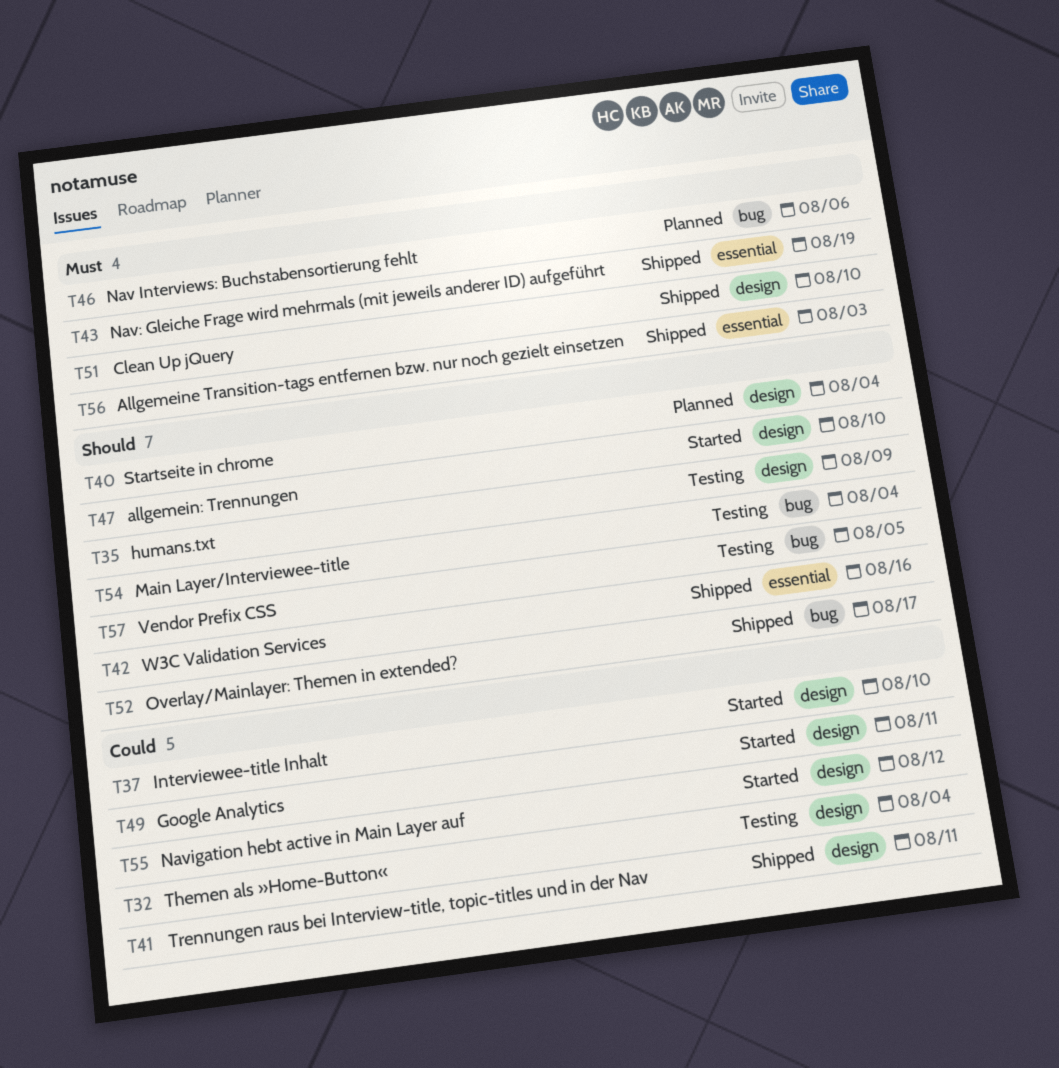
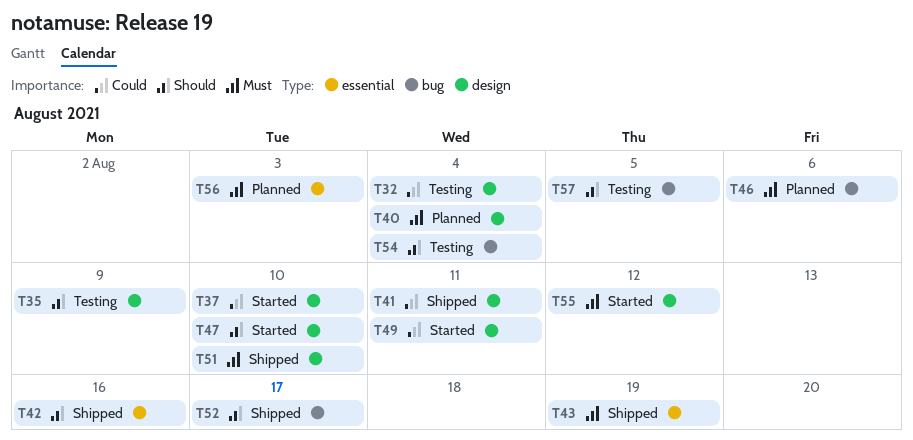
T40, priority: Should -> Must
T55, priority: Could -> Must
T56, status: Shipped -> Planned

